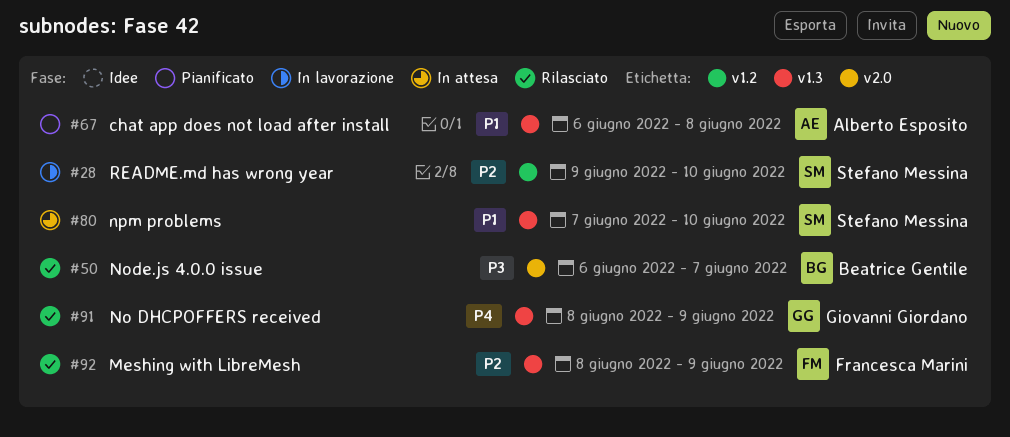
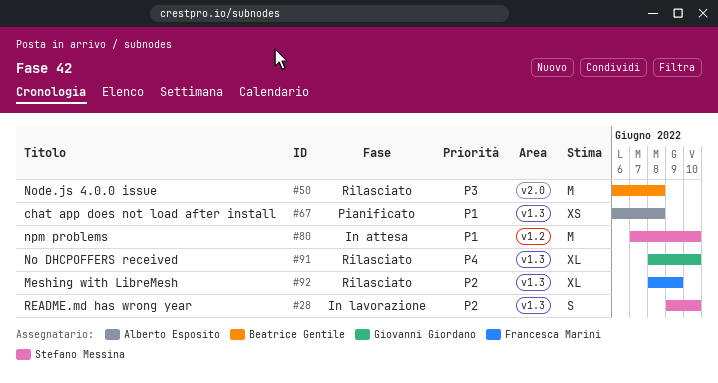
#28, label: v1.2 -> v1.3
#50, due: Jun 7 -> Jun 8
#80, label: v1.3 -> v1.2
#91, due: Jun 9 -> Jun 10

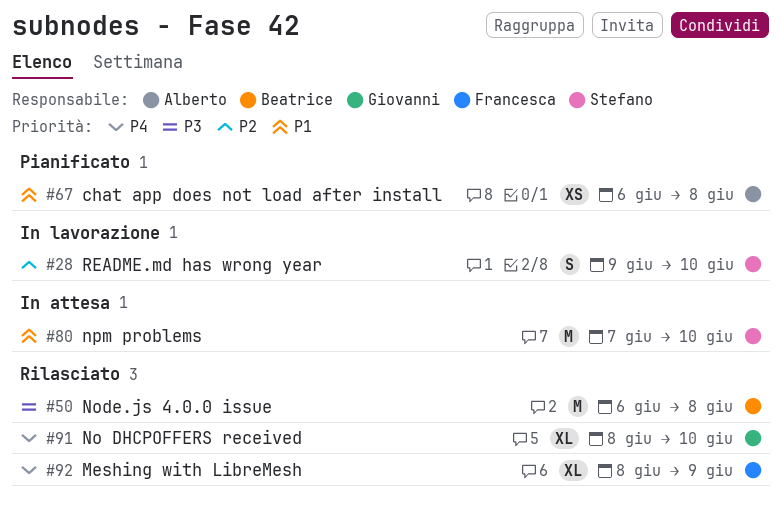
#92, priority: P2 -> P4

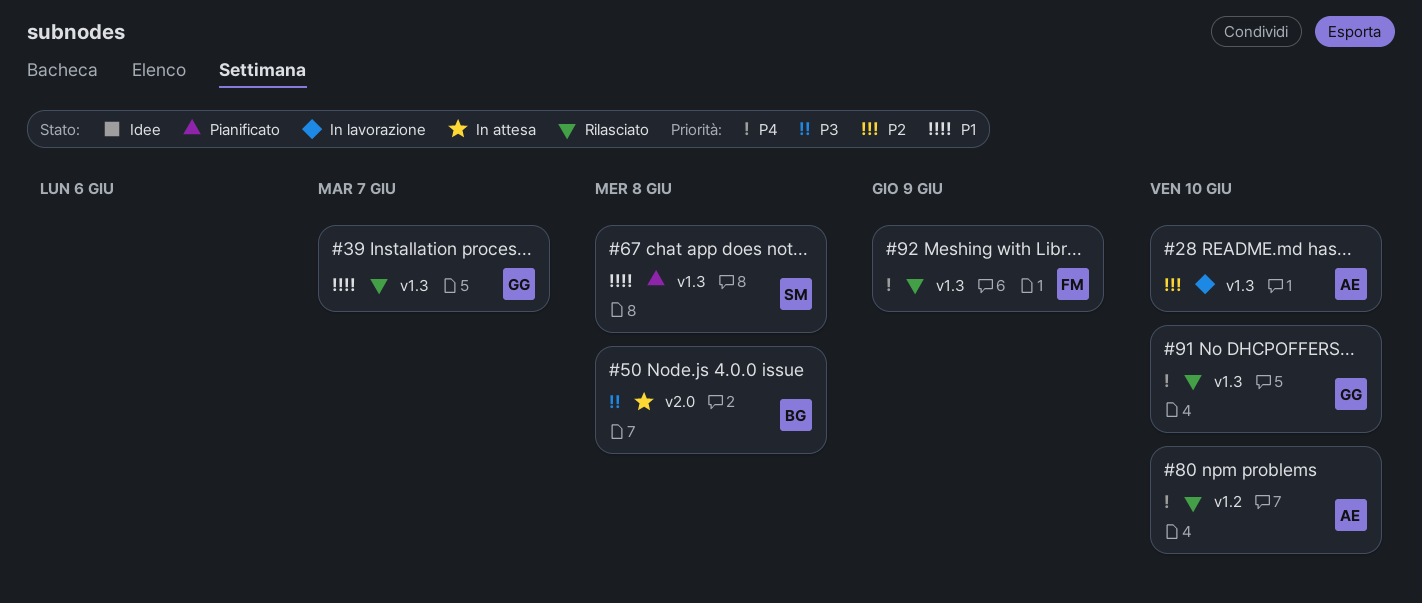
#28, owner: Stefano -> Alberto
#39: none -> present
#50, status: Rilasciato -> In attesa
#67, owner: Alberto -> Stefano
#80, status: In attesa -> Rilasciato
#80, owner: Stefano -> Alberto
#80, priority: P1 -> P4

